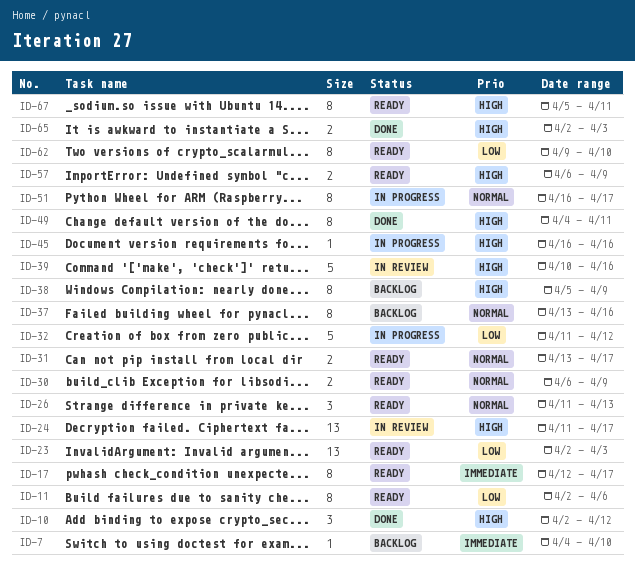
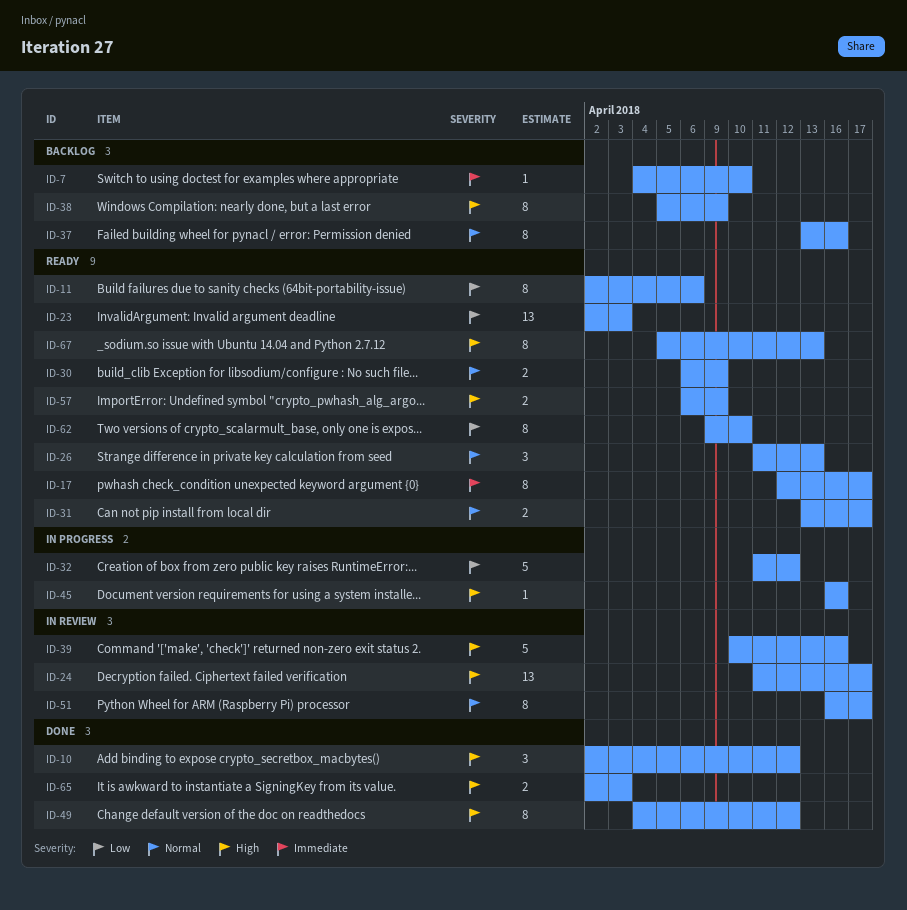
ID-49, due: Apr 11 -> Apr 12
ID-51, status: In progress -> In review
ID-67, due: Apr 11 -> Apr 13

